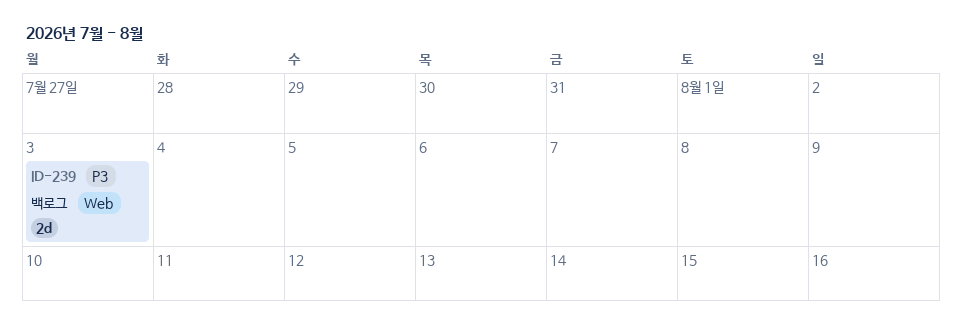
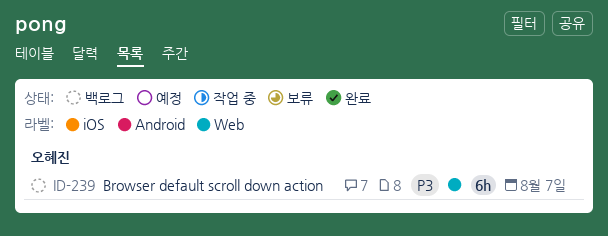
ID-239, estimate: 2d -> 6h
ID-239, due: Aug 3 -> Aug 7

